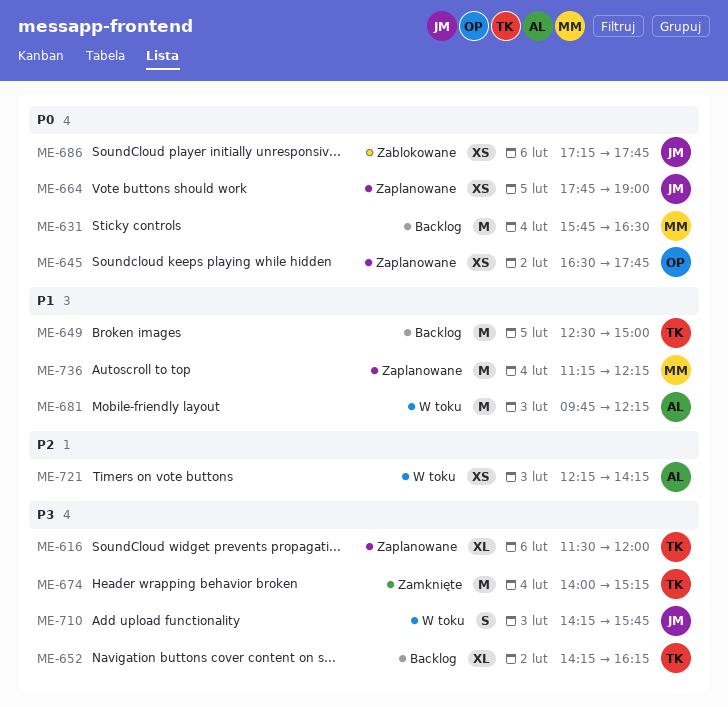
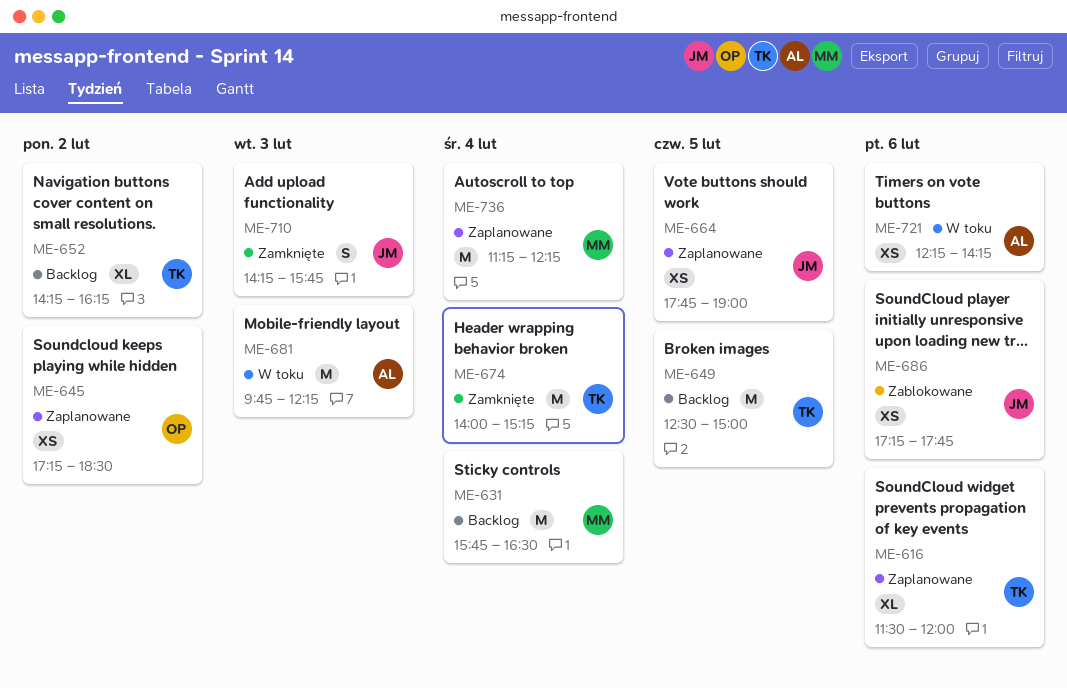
ME-645, begins: 16:30 -> 17:15
ME-645, ends: 17:45 -> 18:30
ME-710, status: W toku -> Zamknięte
ME-721, day: Feb 3 -> Feb 6

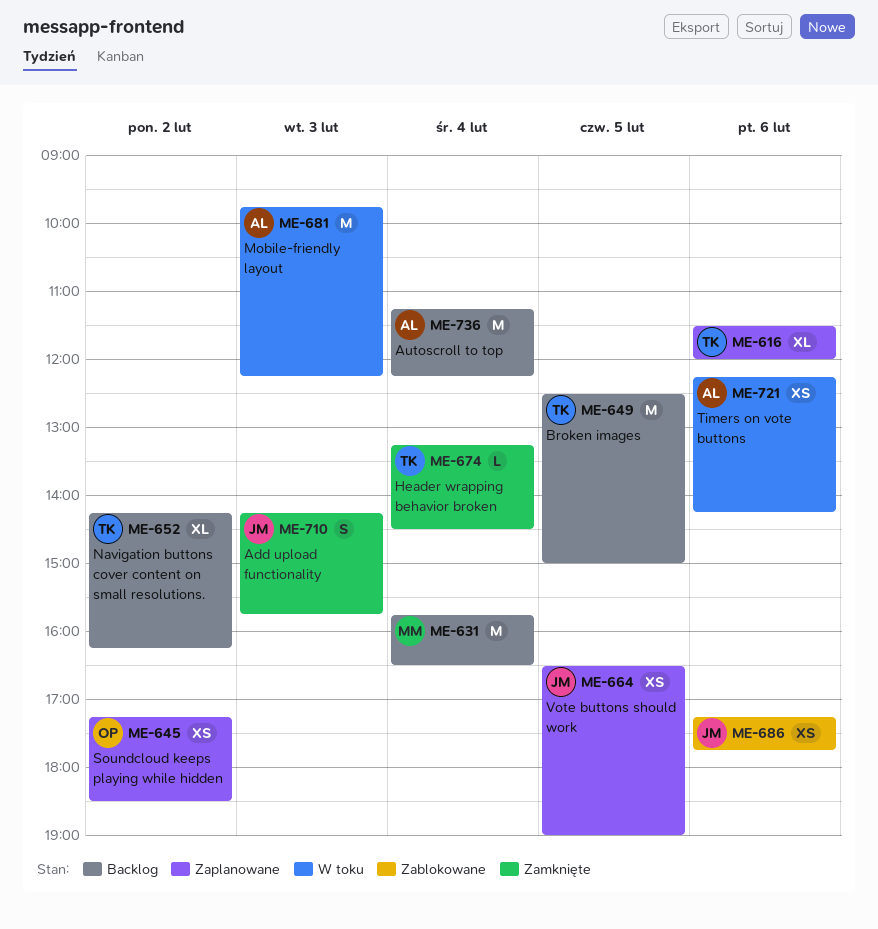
ME-664, begins: 17:45 -> 16:30
ME-674, estimate: M -> L
ME-674, begins: 14:00 -> 13:15
ME-674, ends: 15:15 -> 14:30
ME-736, status: Zaplanowane -> Backlog
ME-736, owner: MM -> AL

